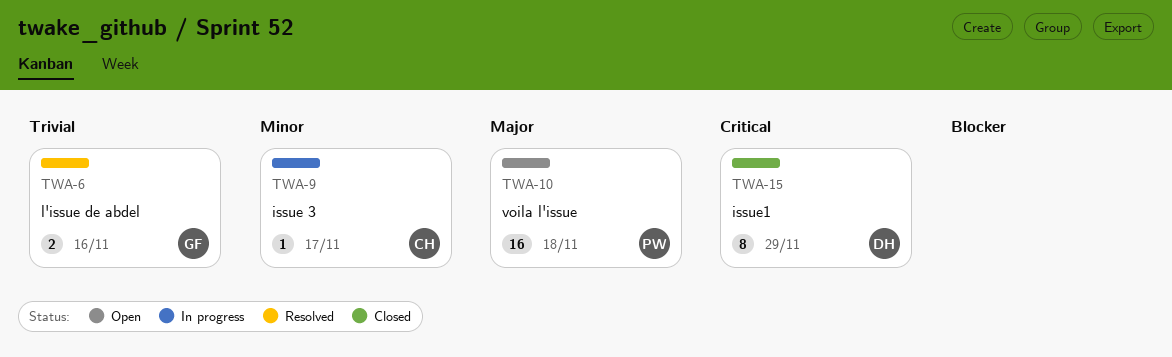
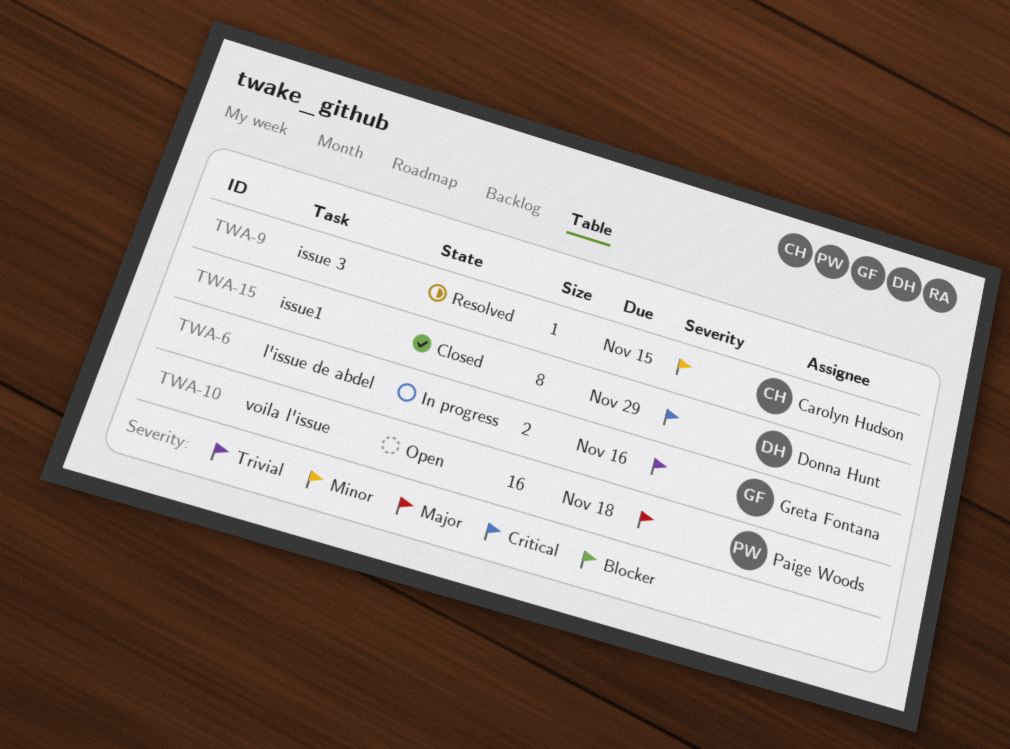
TWA-6, status: Resolved -> In progress
TWA-9, status: In progress -> Resolved
TWA-9, due: Nov 17 -> Nov 15

